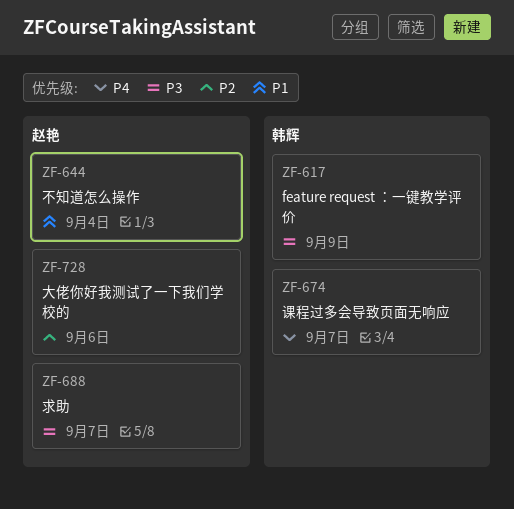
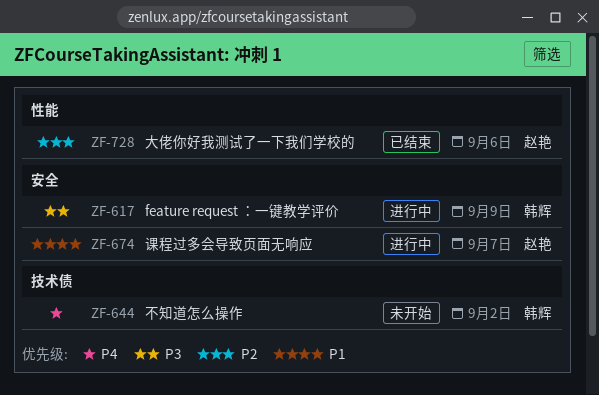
ZF-644, owner: 赵艳 -> 韩辉
ZF-644, priority: P1 -> P4
ZF-644, due: Sep 4 -> Sep 2
ZF-674, owner: 韩辉 -> 赵艳
ZF-674, priority: P4 -> P1
ZF-688: present -> none

